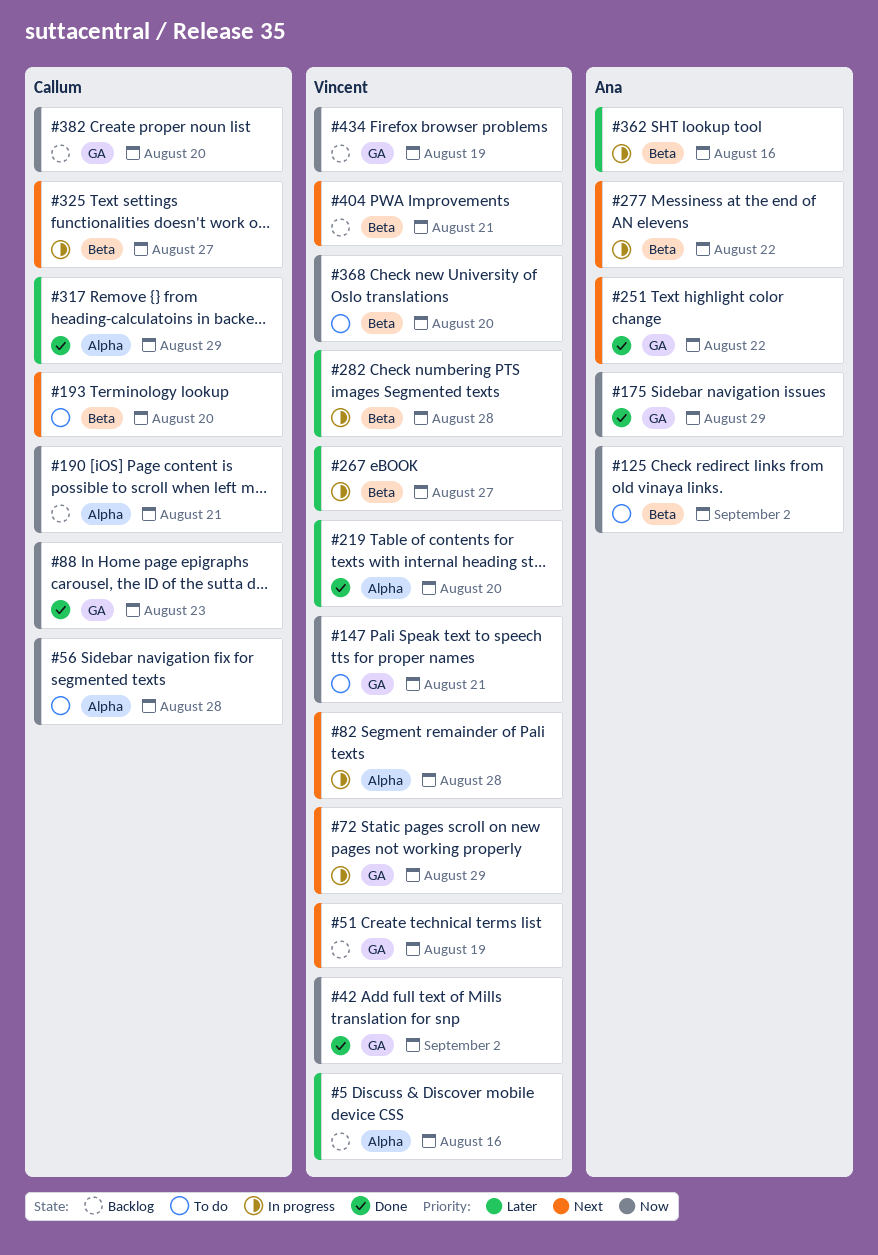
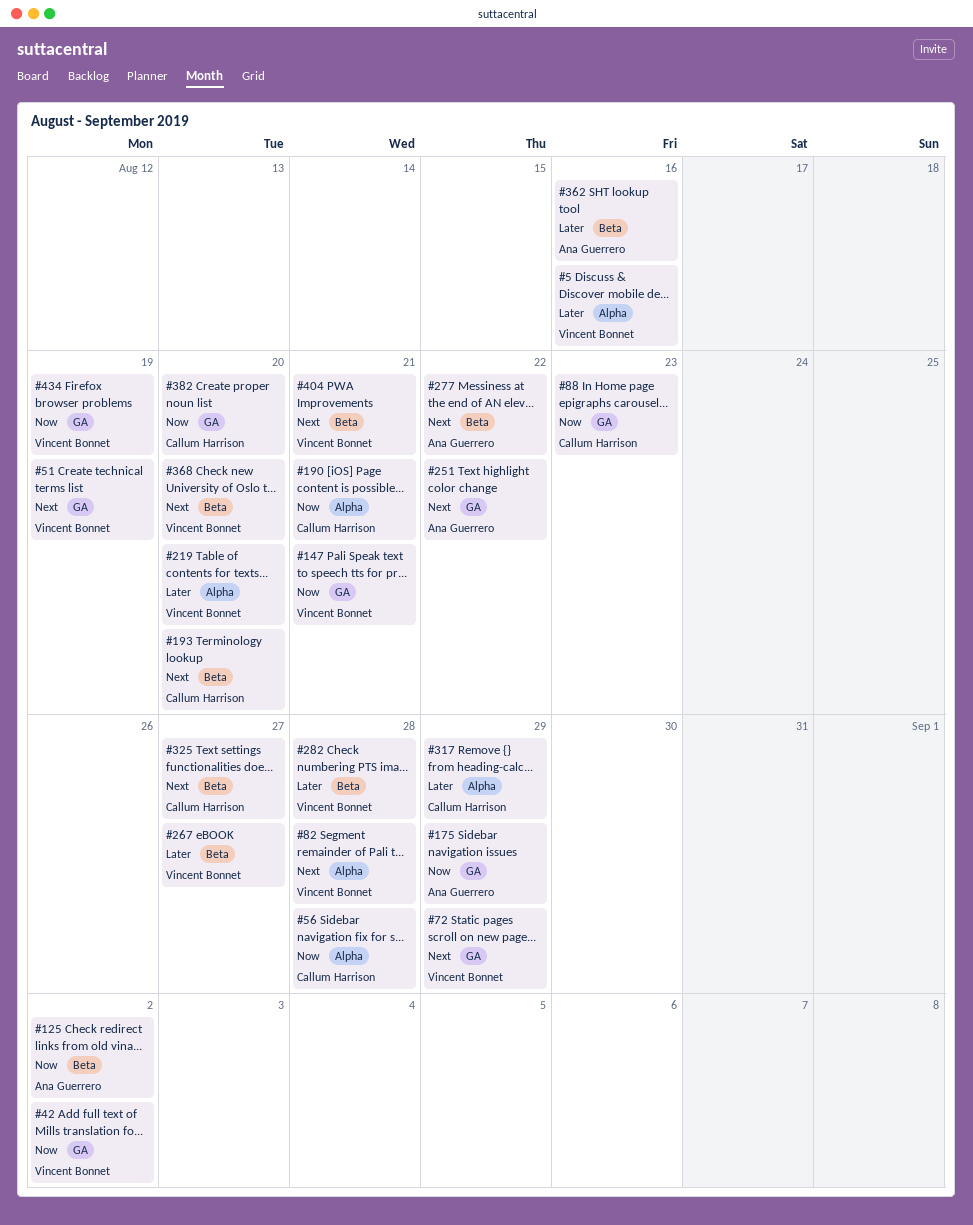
#368, priority: Now -> Next

